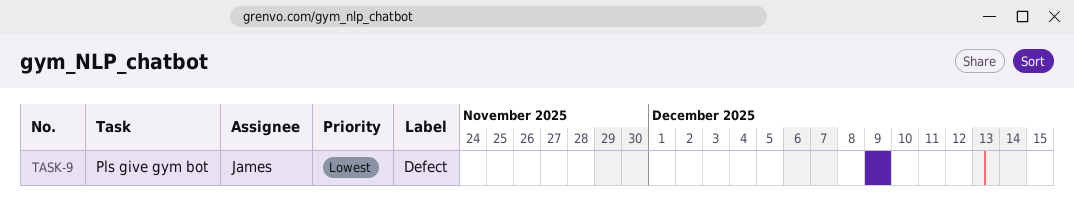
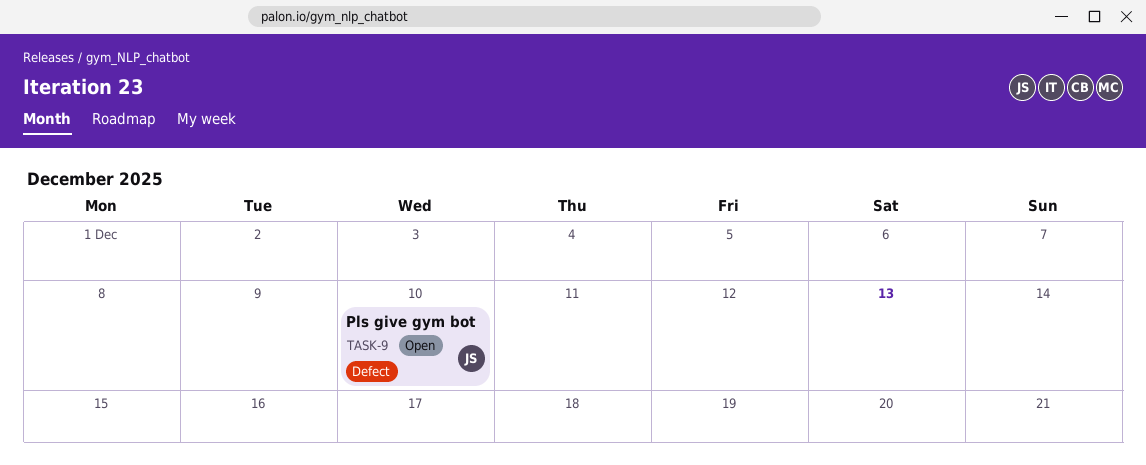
TASK-9, due: Dec 9 -> Dec 10

